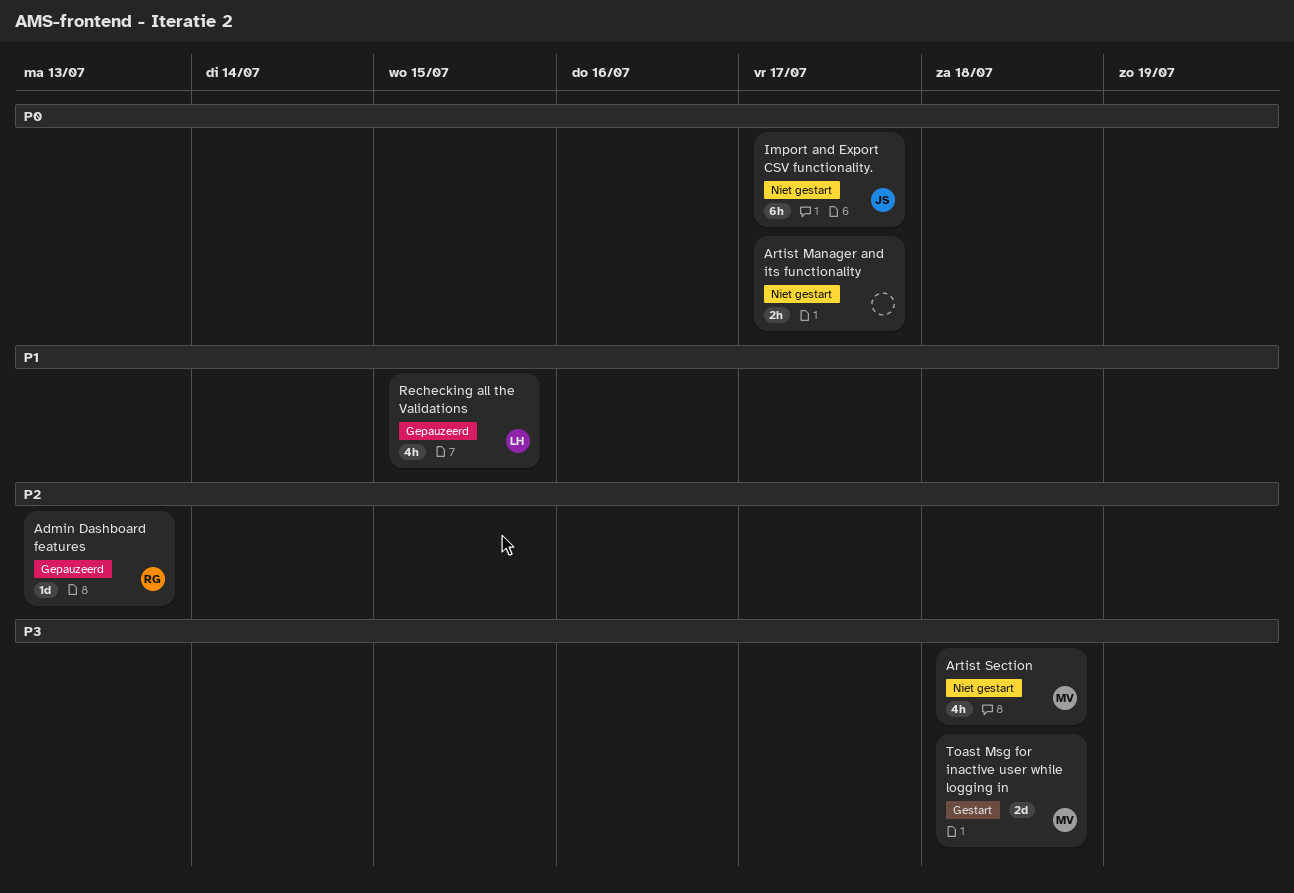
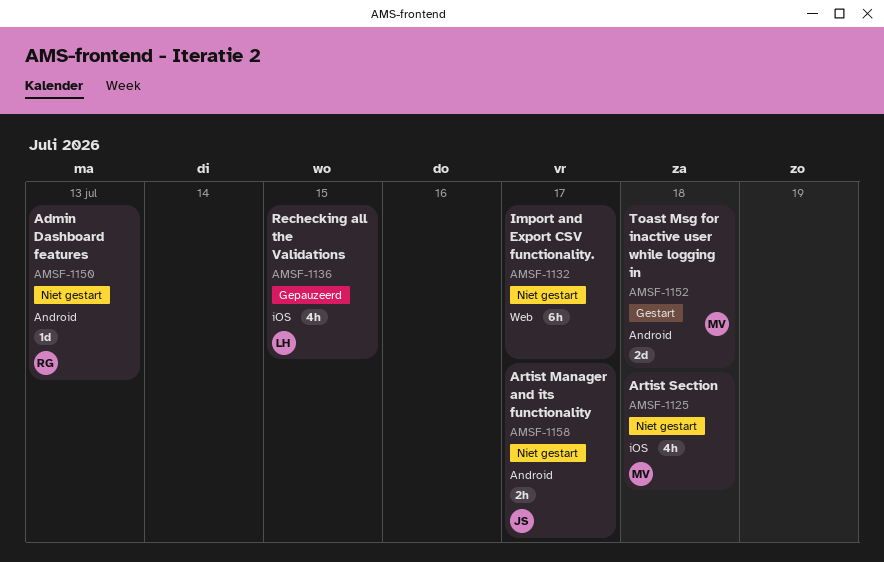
Admin Dashboard features, status: Gepauzeerd -> Niet gestart
Artist Manager and its functionality, owner: none -> JS
Import and Export CSV functionality., owner: JS -> none

